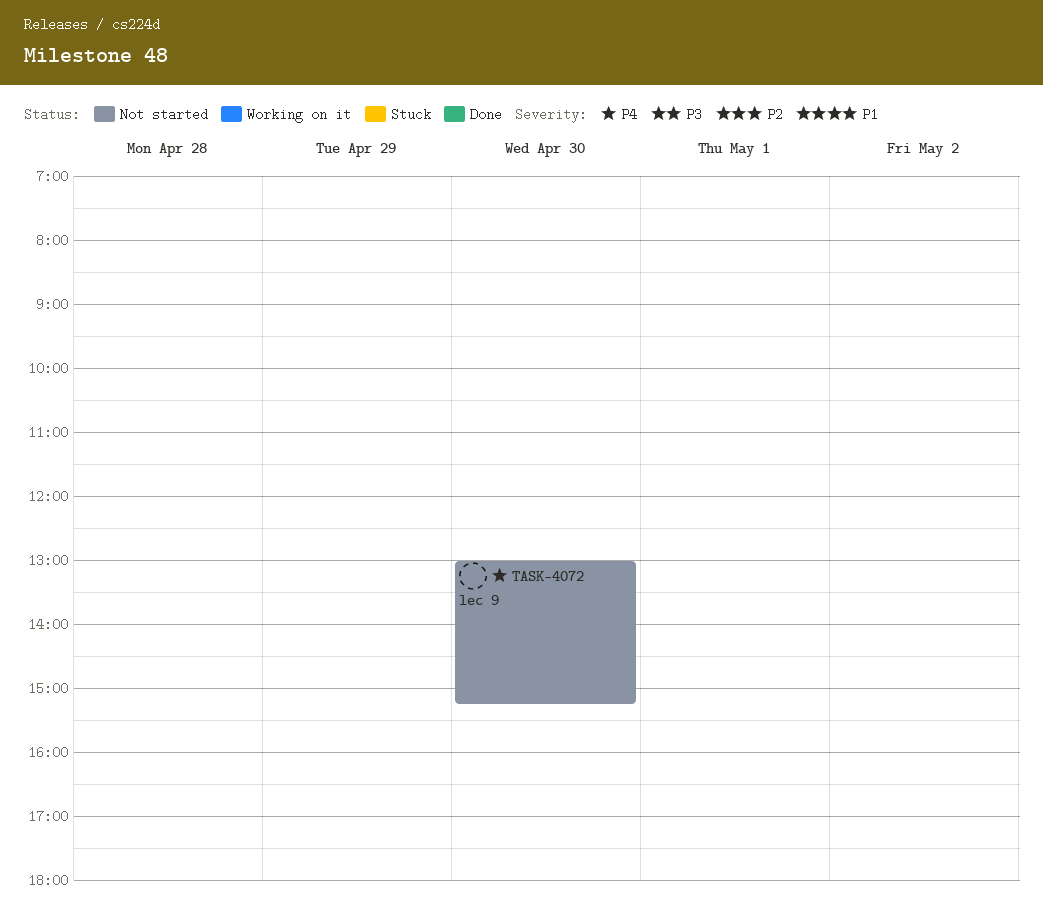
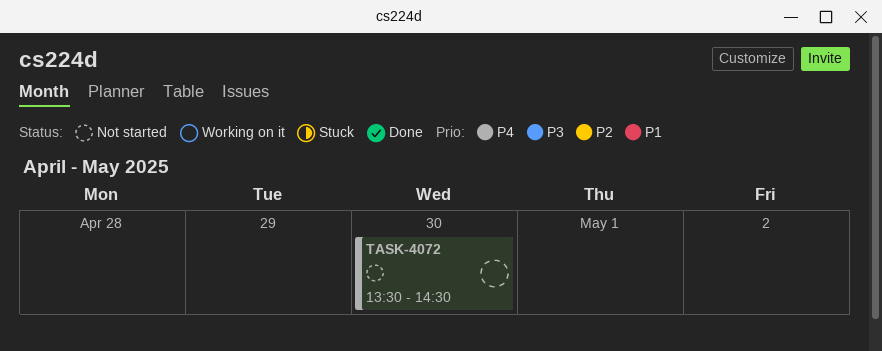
TASK-4072, begins: 13:00 -> 13:30
TASK-4072, ends: 15:15 -> 14:30

